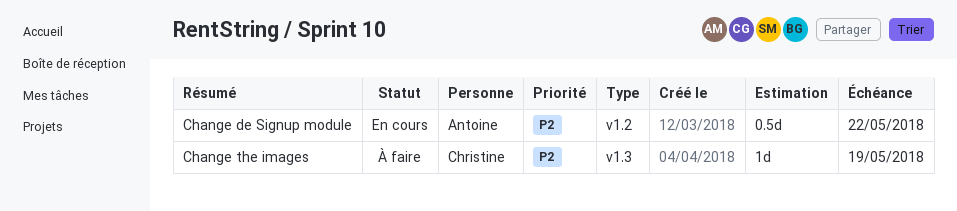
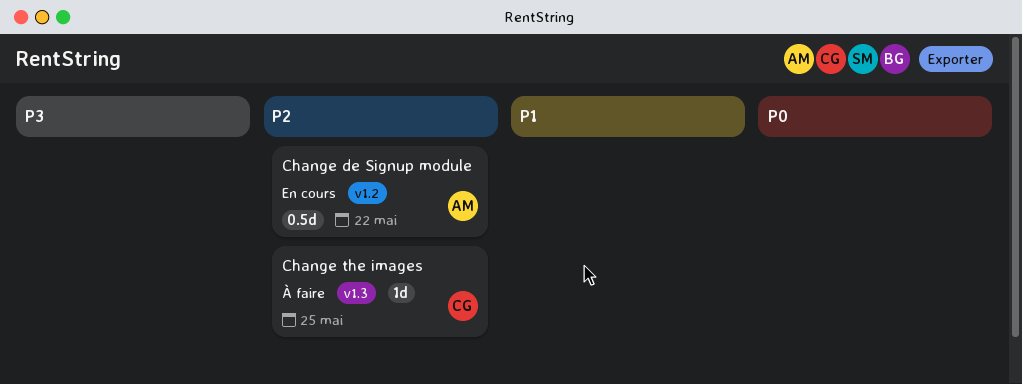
Change the images, due: May 19 -> May 25

